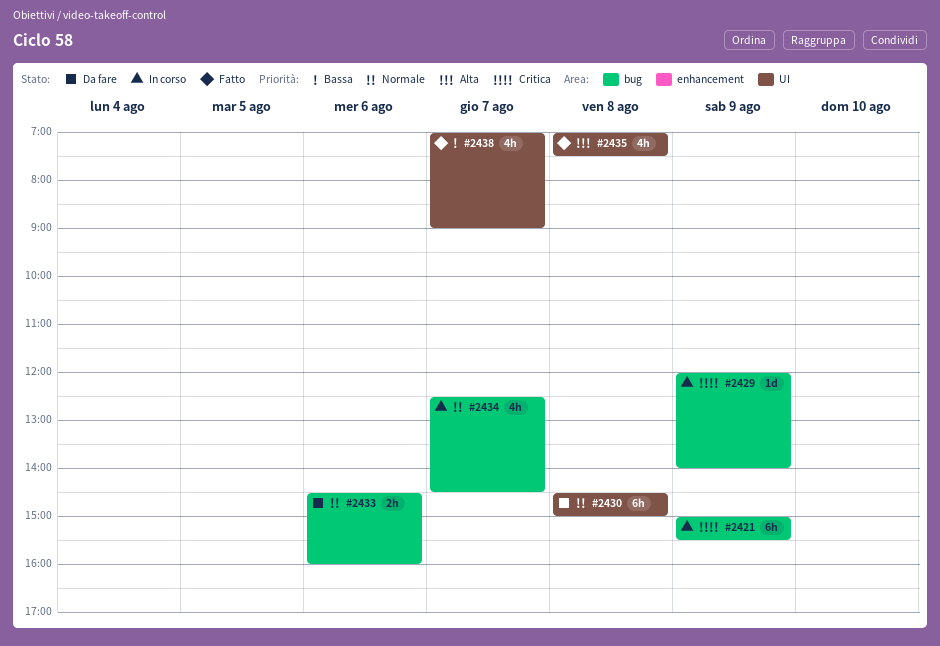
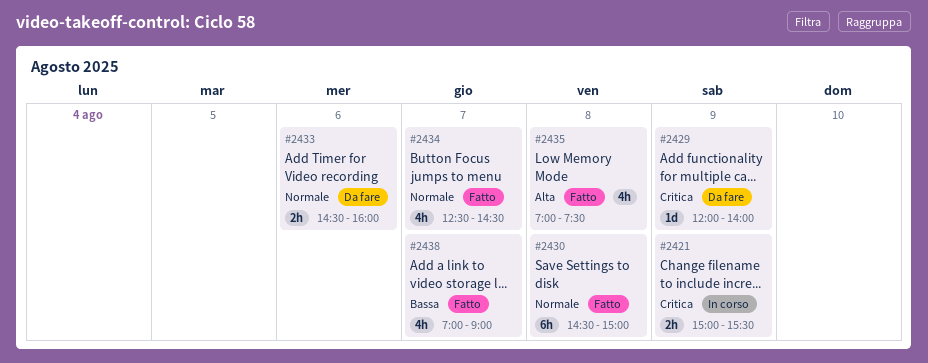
#2421, estimate: 6h -> 2h
#2429, status: In corso -> Da fare
#2430, status: Da fare -> Fatto
#2434, status: In corso -> Fatto

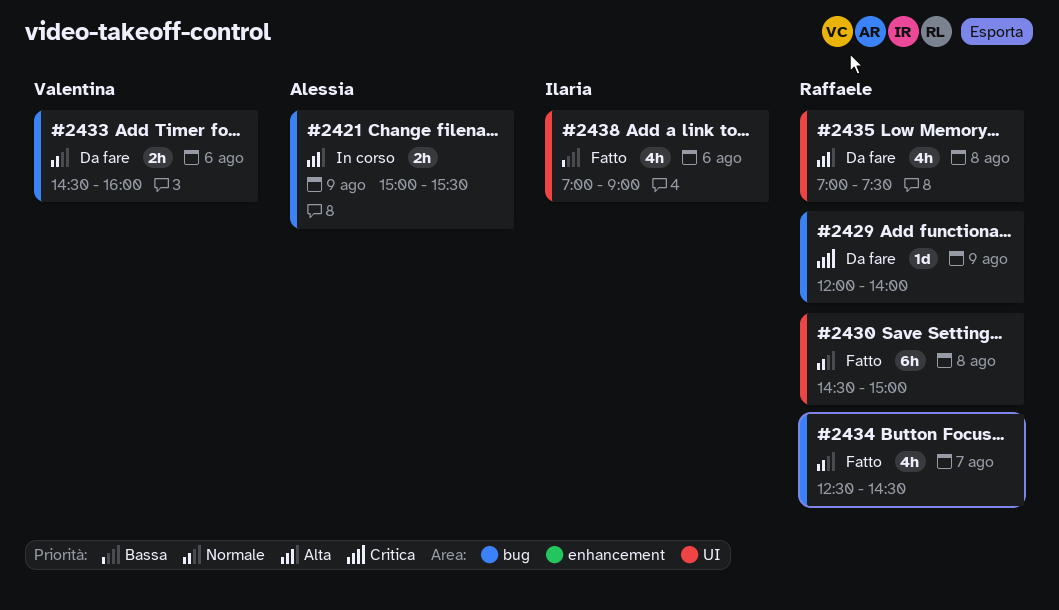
#2421, priority: Critica -> Alta
#2435, status: Fatto -> Da fare
#2438, day: Aug 7 -> Aug 6

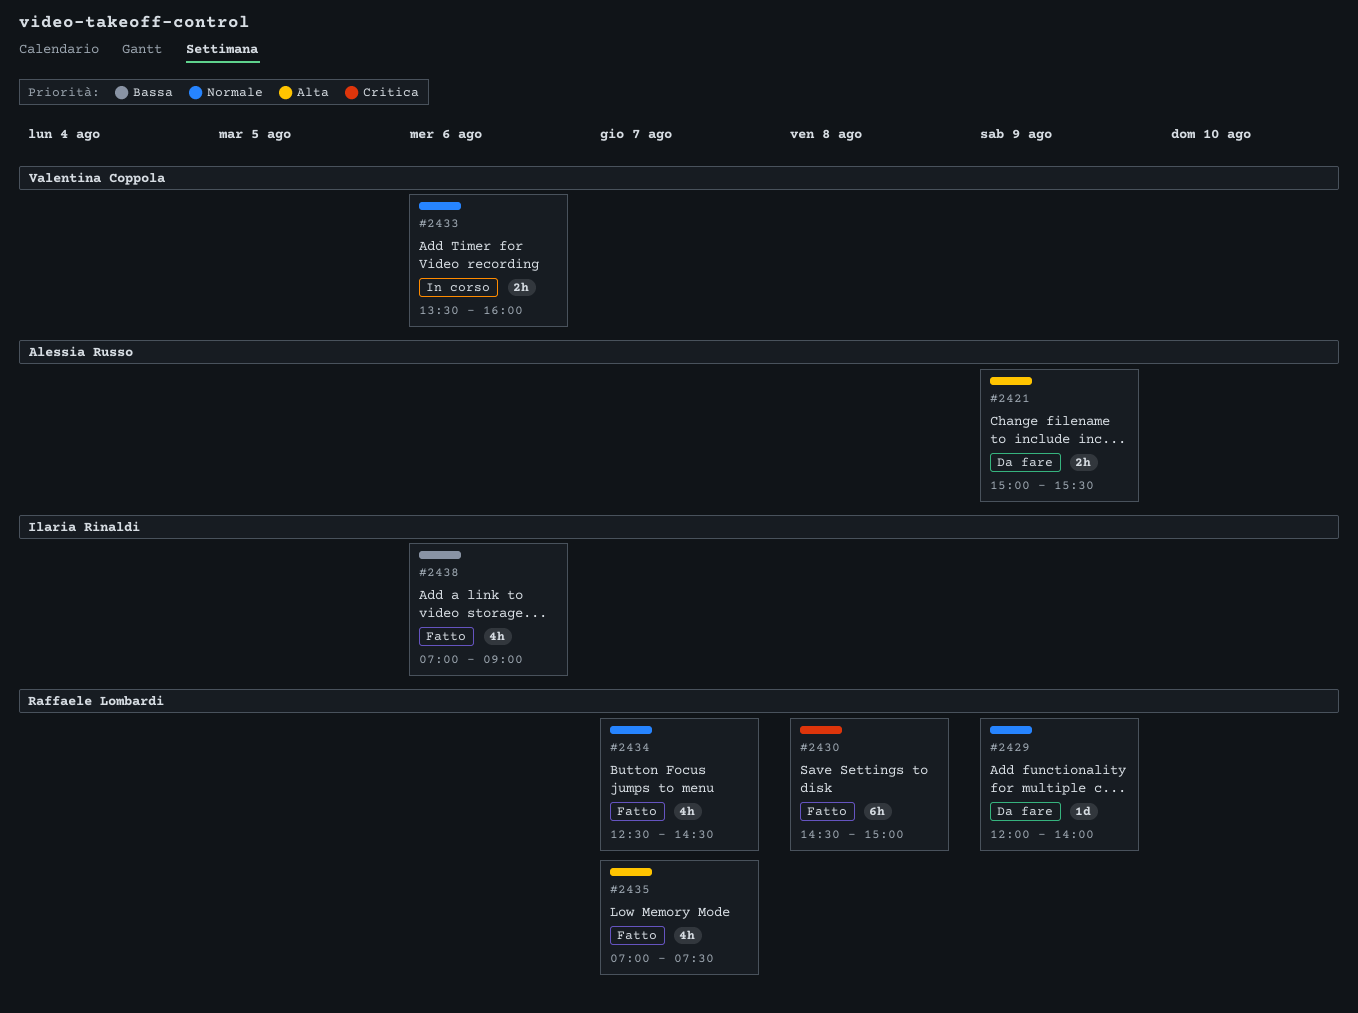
#2421, status: In corso -> Da fare
#2429, priority: Critica -> Normale
#2430, priority: Normale -> Critica
#2433, status: Da fare -> In corso
#2433, begins: 14:30 -> 13:30
#2435, status: Da fare -> Fatto
#2435, day: Aug 8 -> Aug 7

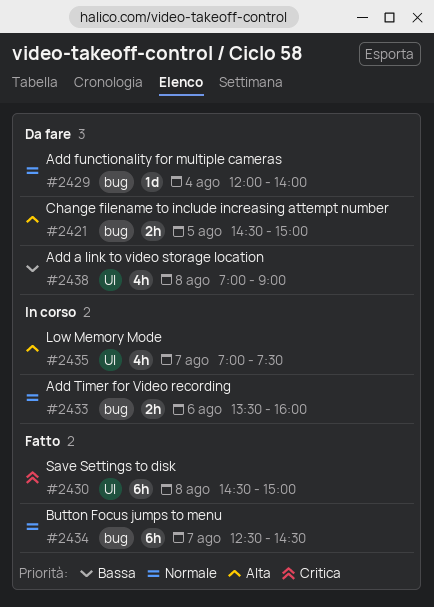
#2421, day: Aug 9 -> Aug 5
#2421, begins: 15:00 -> 14:30
#2421, ends: 15:30 -> 15:00
#2429, day: Aug 9 -> Aug 4
#2434, estimate: 4h -> 6h
#2435, status: Fatto -> In corso
#2438, status: Fatto -> Da fare
#2438, day: Aug 6 -> Aug 8

